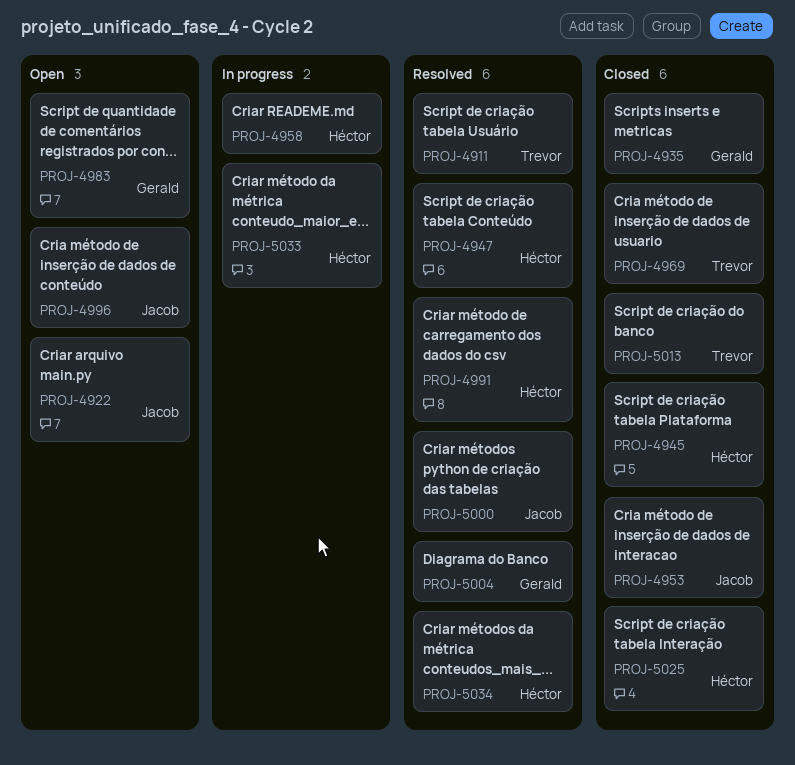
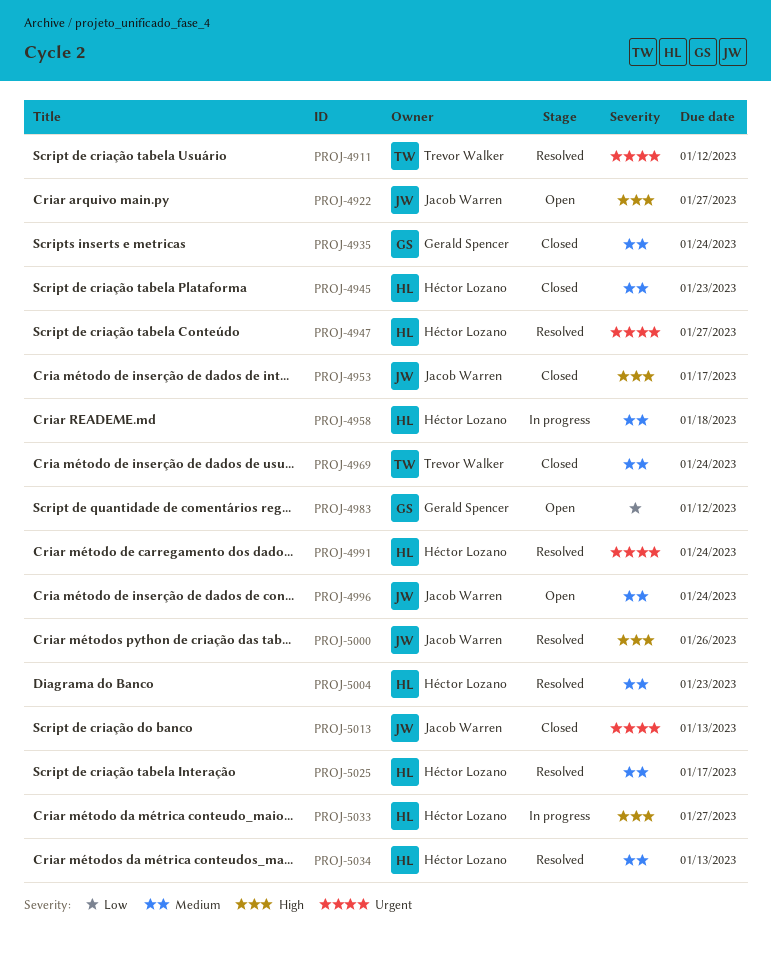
PROJ-5004, owner: Gerald Spencer -> Héctor Lozano
PROJ-5013, owner: Trevor Walker -> Jacob Warren
PROJ-5025, status: Closed -> Resolved

